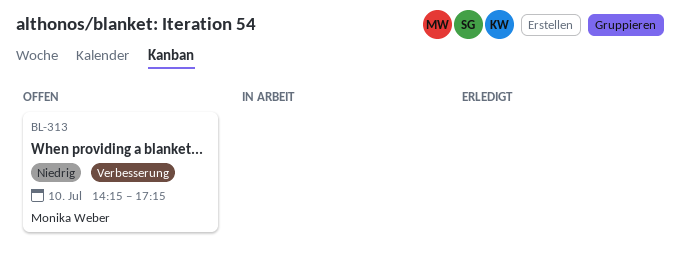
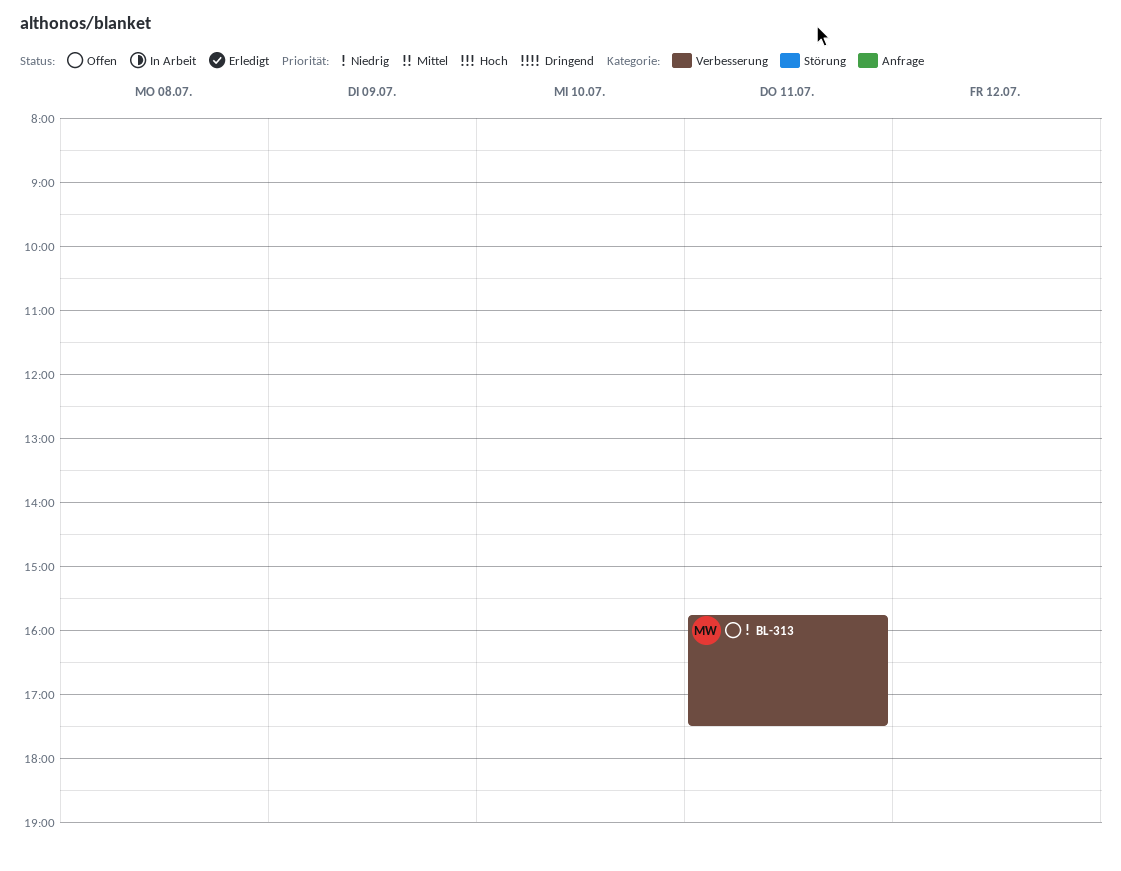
BL-313, day: Jul 10 -> Jul 11
BL-313, begins: 14:15 -> 15:45
BL-313, ends: 17:15 -> 17:30

